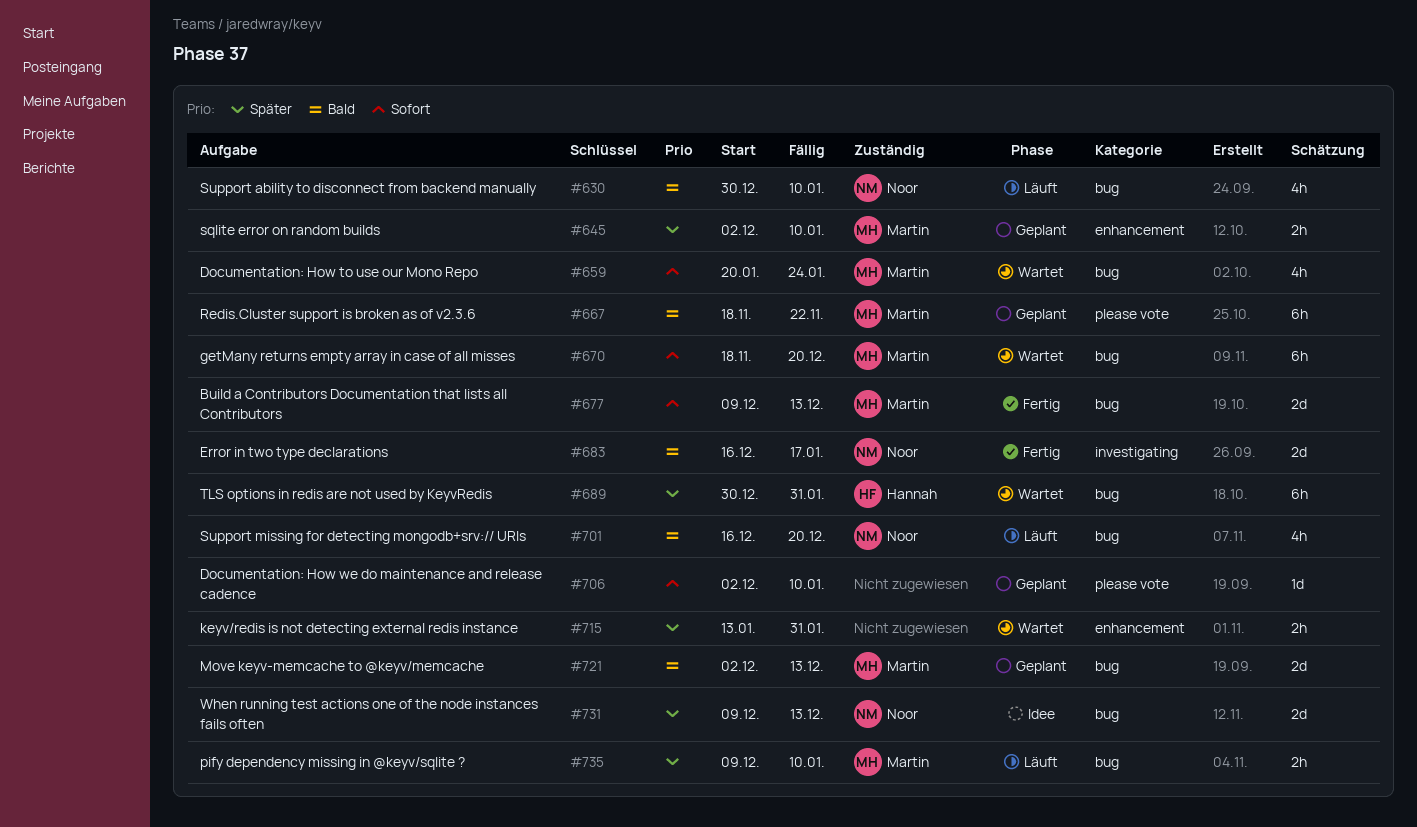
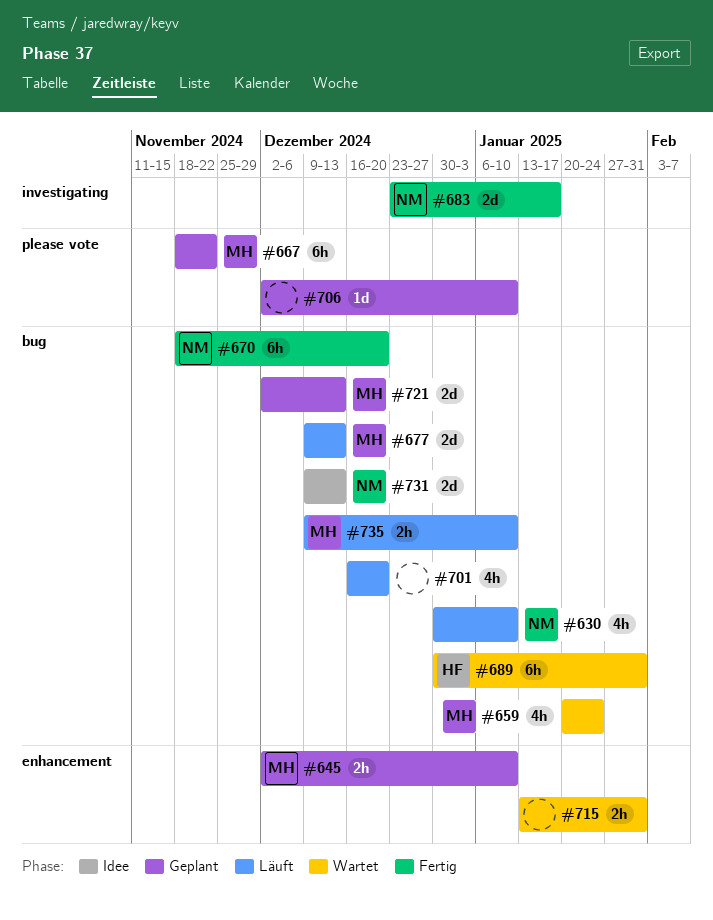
#670, status: Wartet -> Fertig
#670, owner: Martin -> Noor
#677, status: Fertig -> Läuft
#683, start: Dec 16 -> Dec 23
#701, owner: Noor -> none

